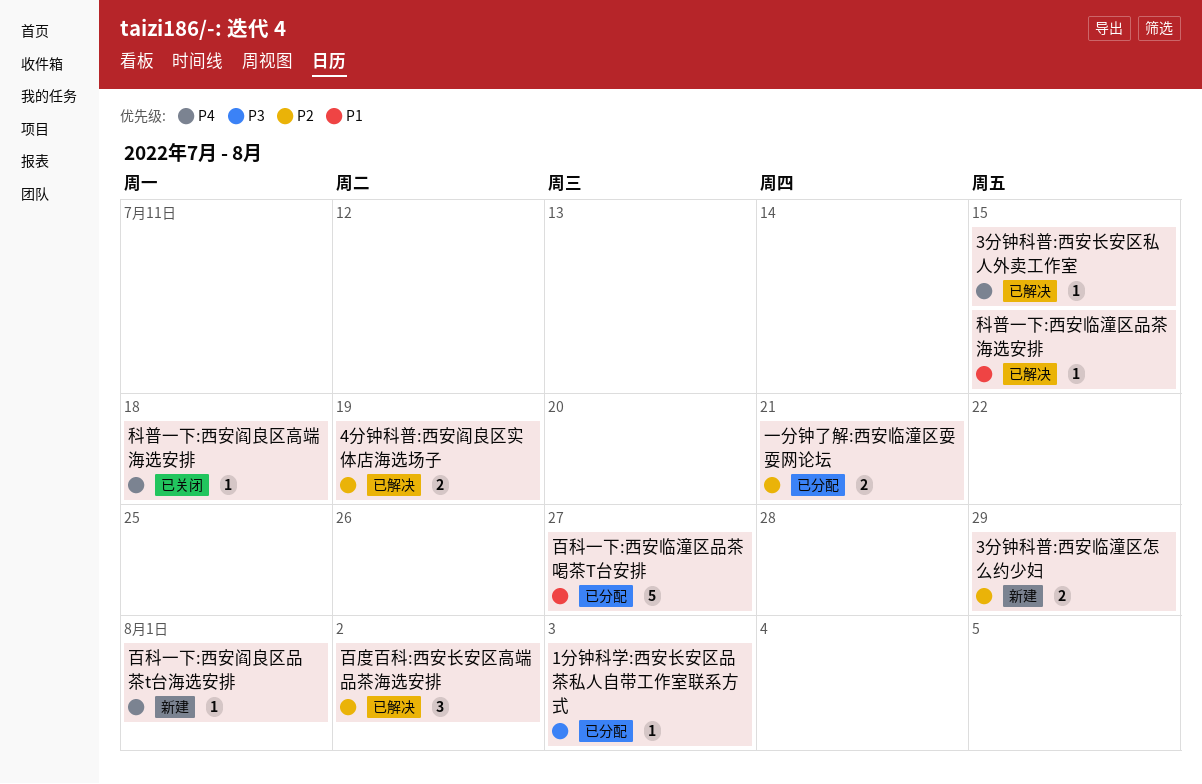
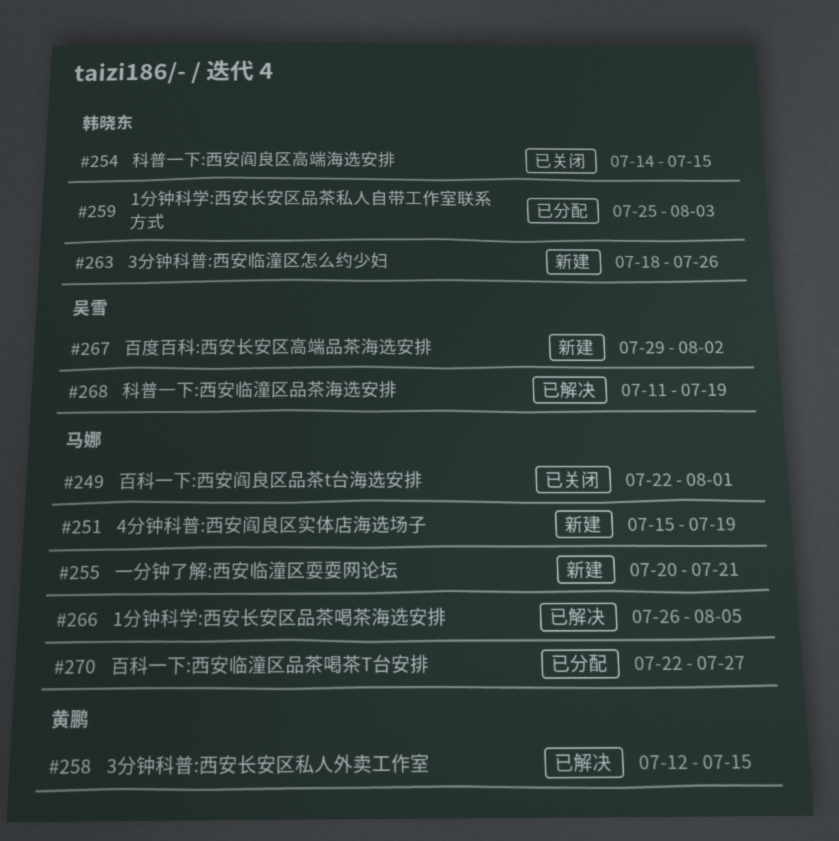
1分钟科学:西安长安区品茶喝茶海选安排: none -> present
3分钟科普:西安临潼区怎么约少妇, due: Jul 29 -> Jul 26
4分钟科普:西安阎良区实体店海选场子, status: 已解决 -> 新建
一分钟了解:西安临潼区耍耍网论坛, status: 已分配 -> 新建
百度百科:西安长安区高端品茶海选安排, status: 已解决 -> 新建
百科一下:西安阎良区品茶t台海选安排, status: 新建 -> 已关闭
科普一下:西安临潼区品茶海选安排, due: Jul 15 -> Jul 19
科普一下:西安阎良区高端海选安排, due: Jul 18 -> Jul 15

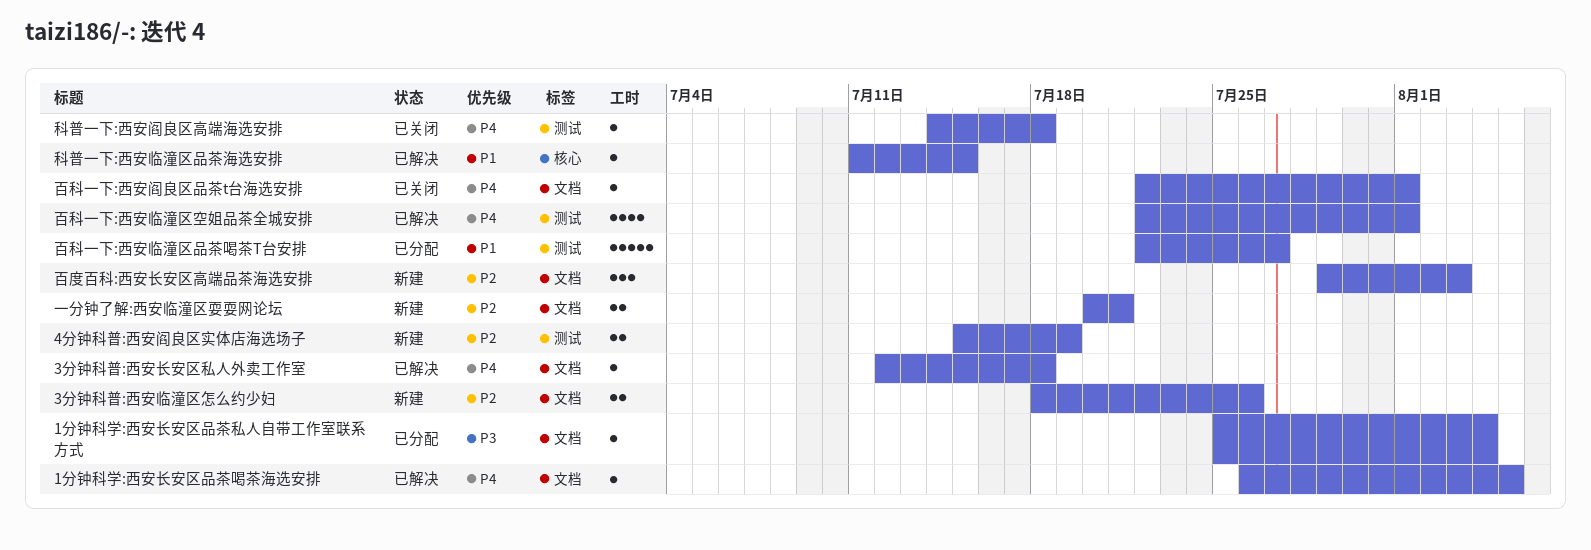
1分钟科学:西安长安区品茶私人自带工作室联系方式, due: Aug 3 -> Aug 4
3分钟科普:西安长安区私人外卖工作室, due: Jul 15 -> Jul 18
百度百科:西安长安区高端品茶海选安排, due: Aug 2 -> Aug 3
百科一下:西安临潼区空姐品茶全城安排: none -> present
科普一下:西安临潼区品茶海选安排, due: Jul 19 -> Jul 15
科普一下:西安阎良区高端海选安排, due: Jul 15 -> Jul 18

